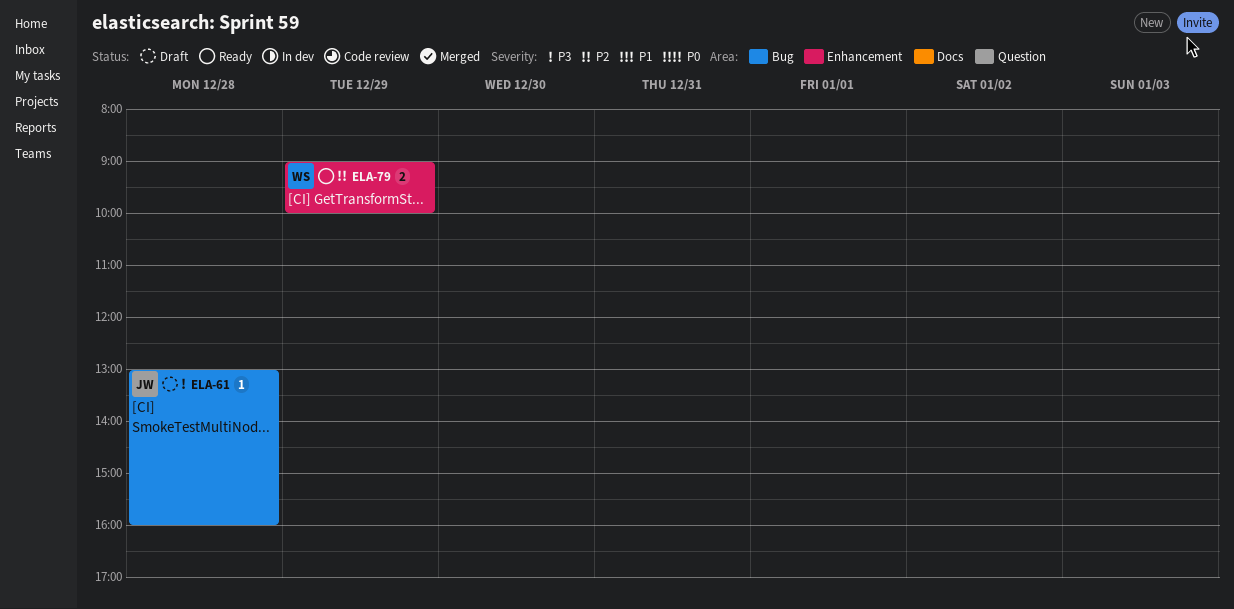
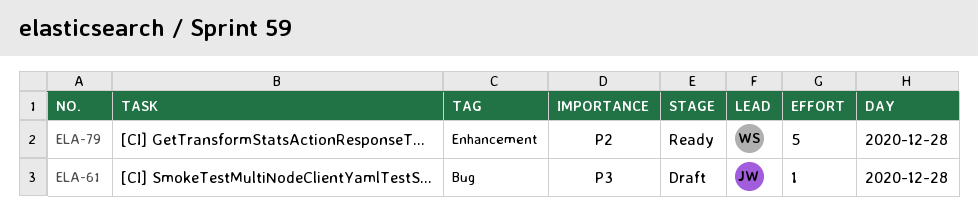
ELA-79, estimate: 2 -> 5
ELA-79, day: Dec 29 -> Dec 28

